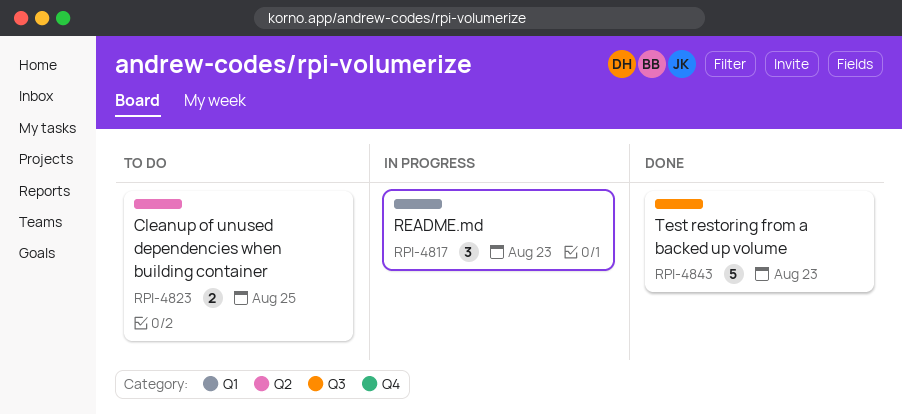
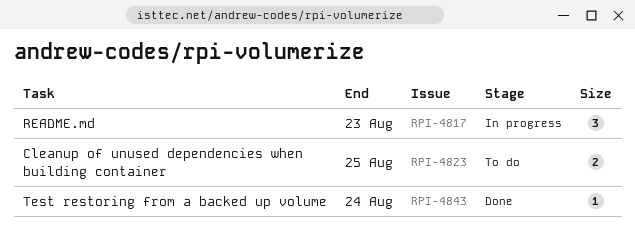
RPI-4843, estimate: 5 -> 1
RPI-4843, due: Aug 23 -> Aug 24

